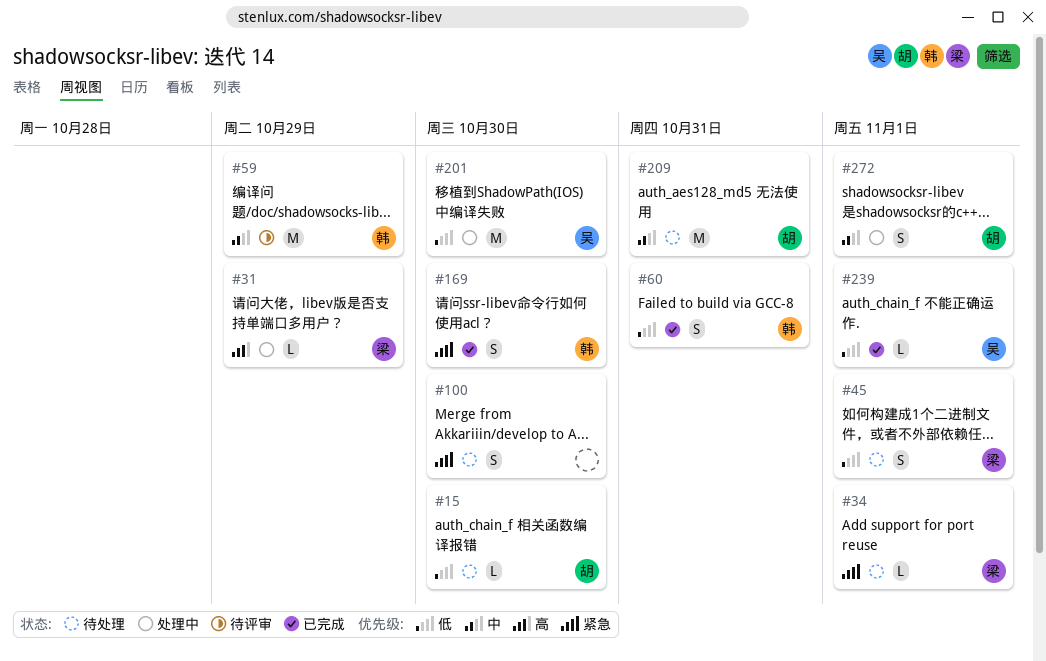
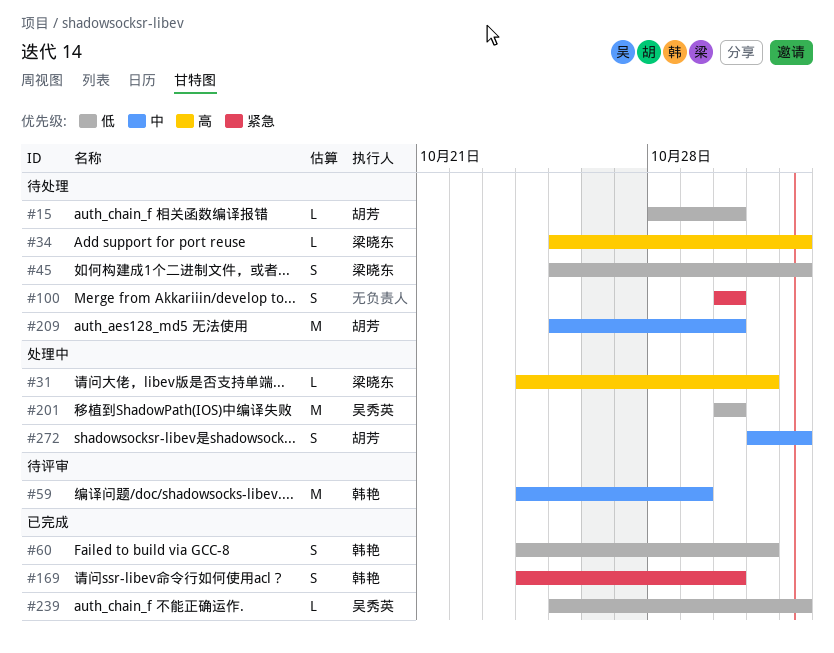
#31, due: Oct 29 -> Oct 31
#34, priority: 紧急 -> 高
#209, due: Oct 31 -> Oct 30

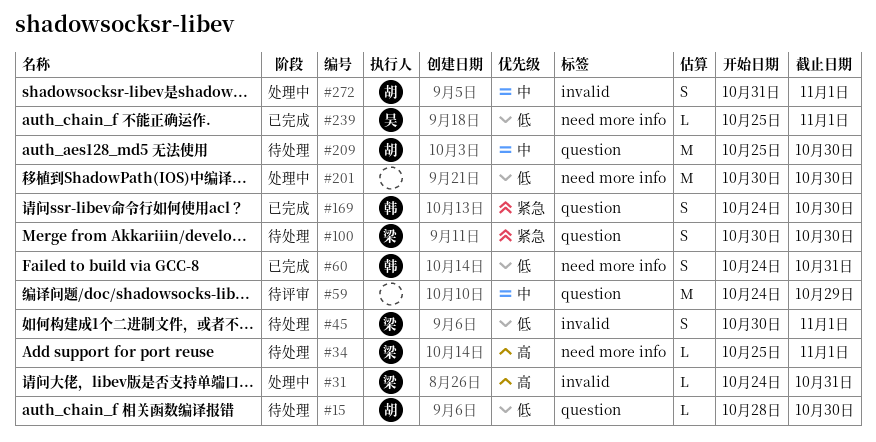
#45, start: Oct 25 -> Oct 30
#59, owner: 韩艳 -> none
#100, owner: none -> 梁晓东
#201, owner: 吴秀英 -> none

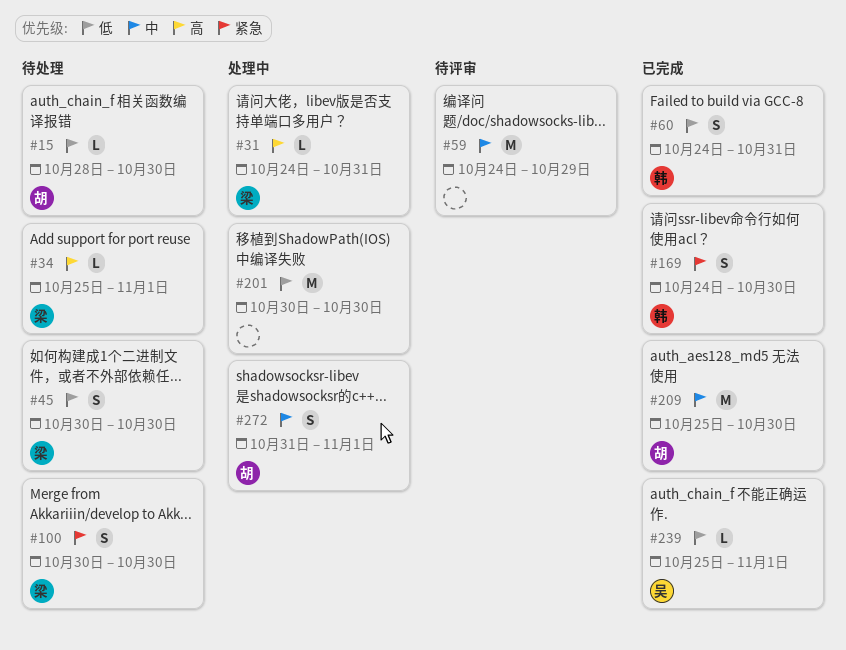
#45, due: Nov 1 -> Oct 30
#209, status: 待处理 -> 已完成

